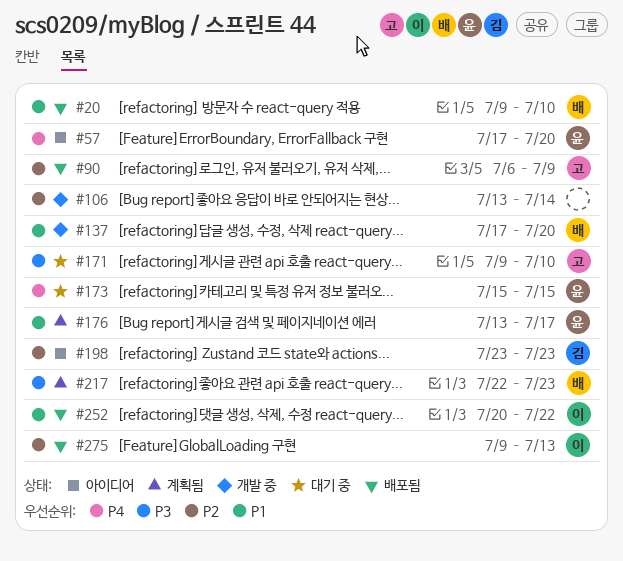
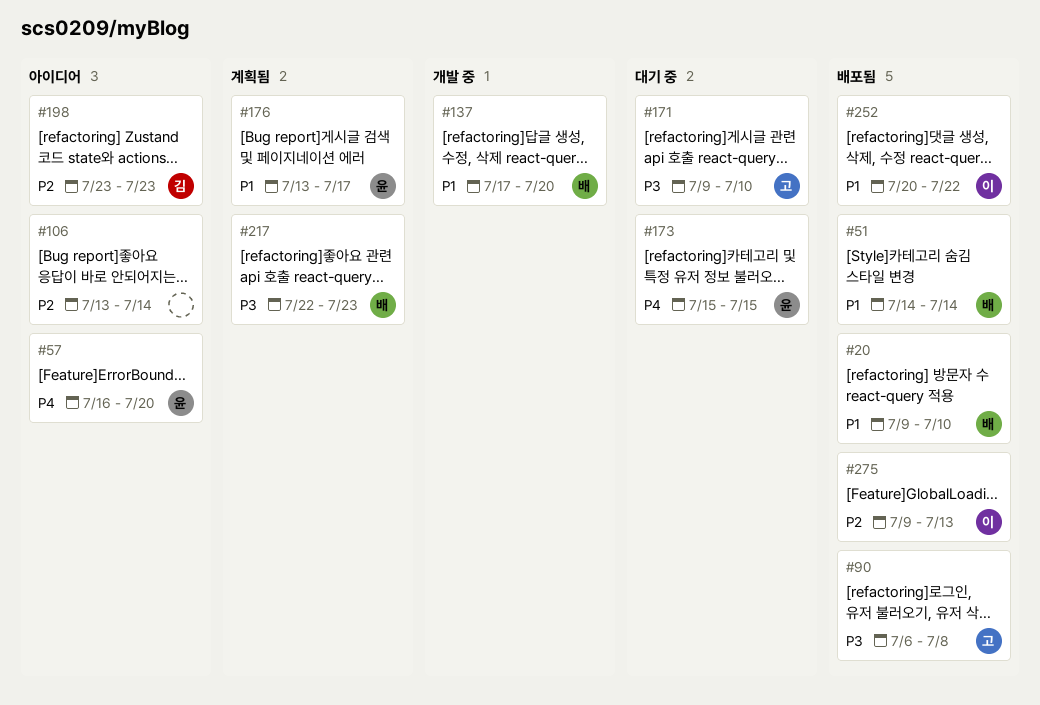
#51: none -> present
#57, start: Jul 17 -> Jul 16
#90, priority: P2 -> P3
#90, due: Jul 9 -> Jul 8
#106, status: 개발 중 -> 아이디어

